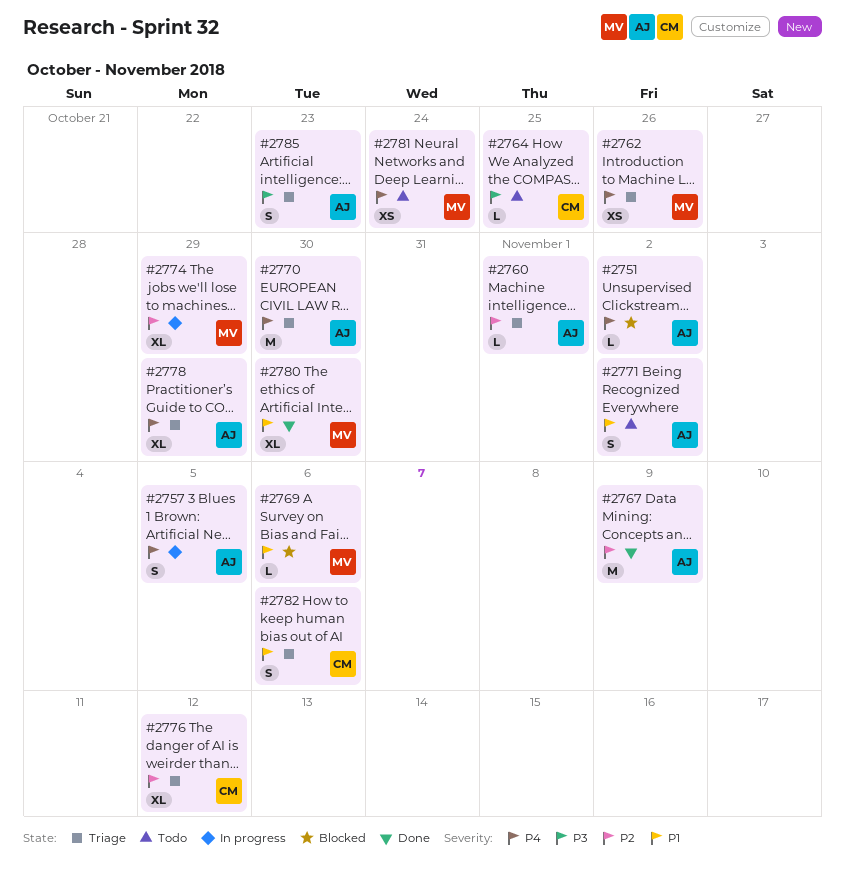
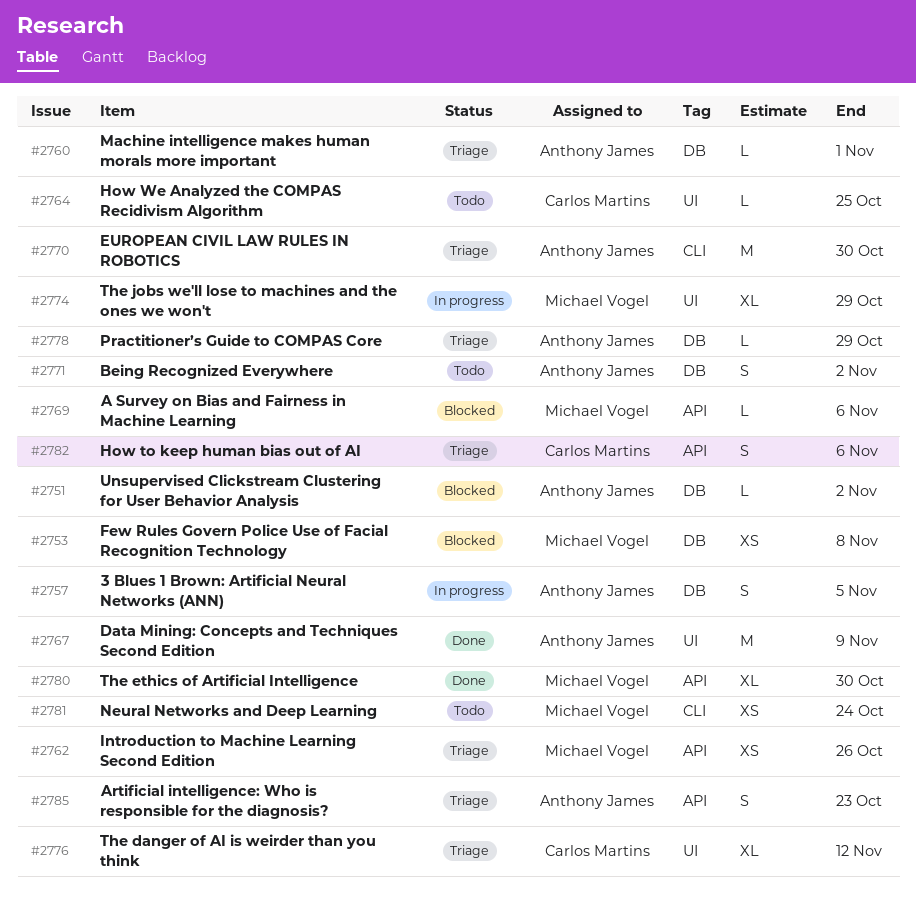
#2753: none -> present
#2778, estimate: XL -> L

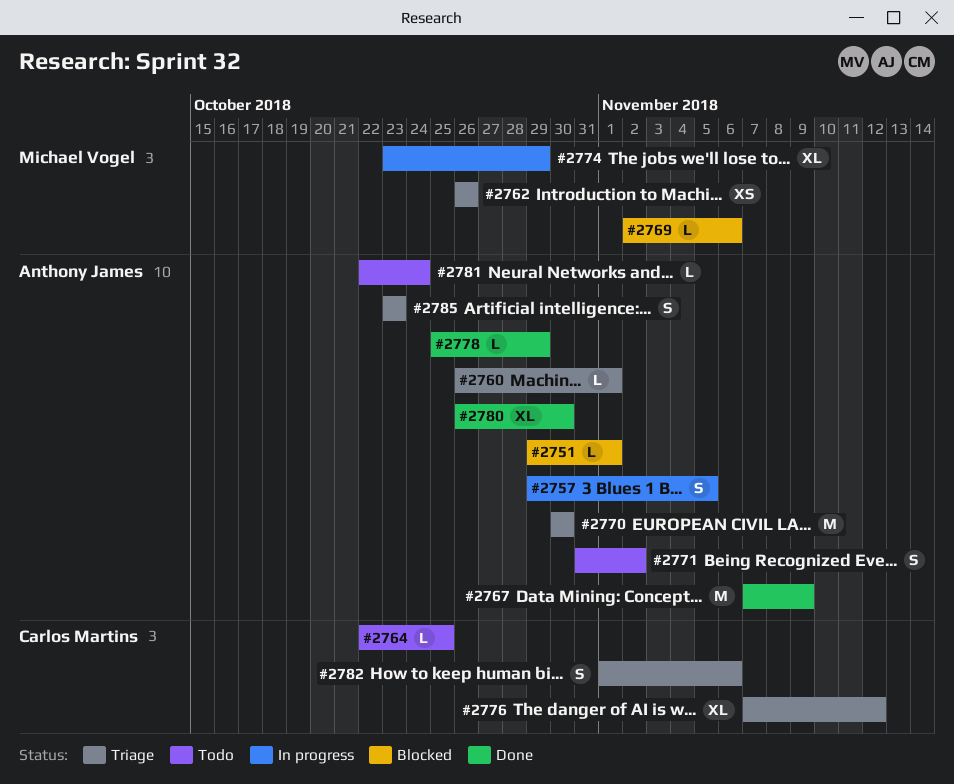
#2751, due: Nov 2 -> Nov 1
#2753: present -> none
#2778, status: Triage -> Done
#2780, owner: Michael Vogel -> Anthony James
#2781, owner: Michael Vogel -> Anthony James
#2781, estimate: XS -> L

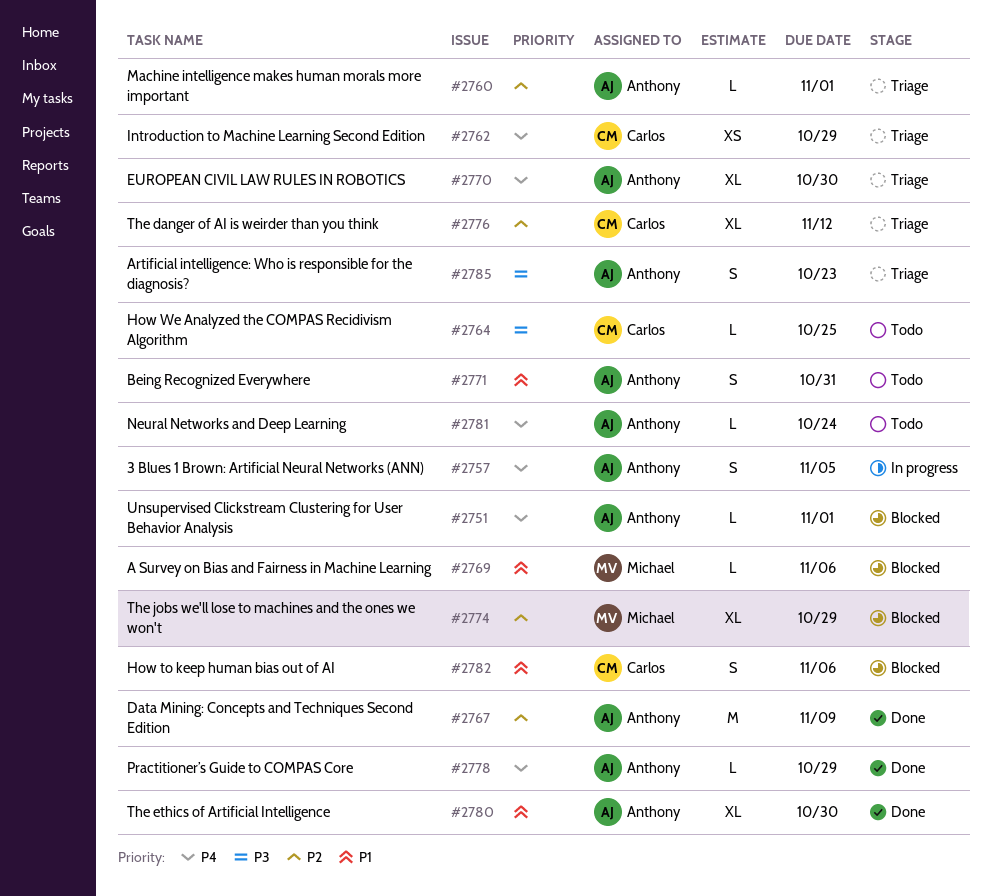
#2762, owner: Michael Vogel -> Carlos Martins
#2762, due: Oct 26 -> Oct 29
#2770, estimate: M -> XL
#2771, due: Nov 2 -> Oct 31
#2774, status: In progress -> Blocked
#2782, status: Triage -> Blocked

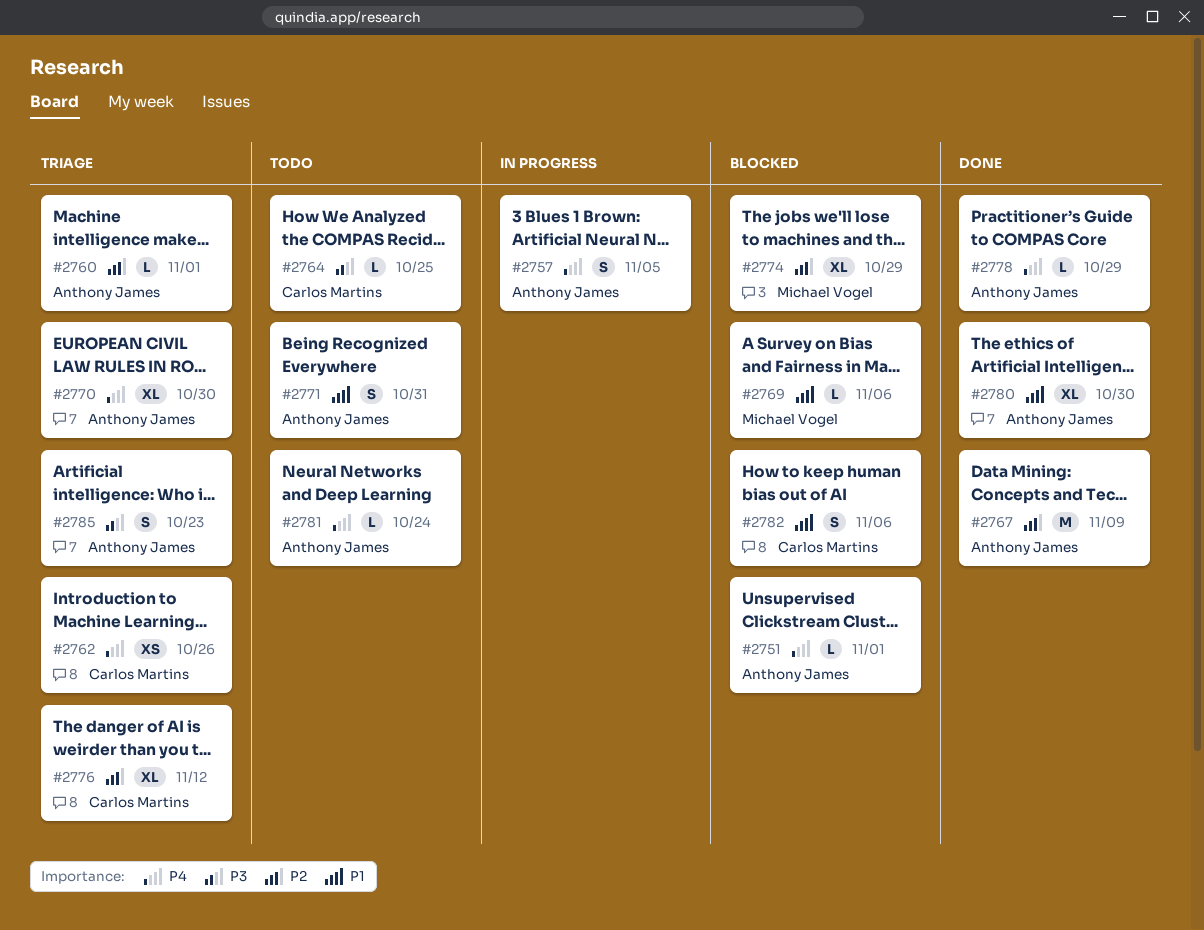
#2762, due: Oct 29 -> Oct 26

